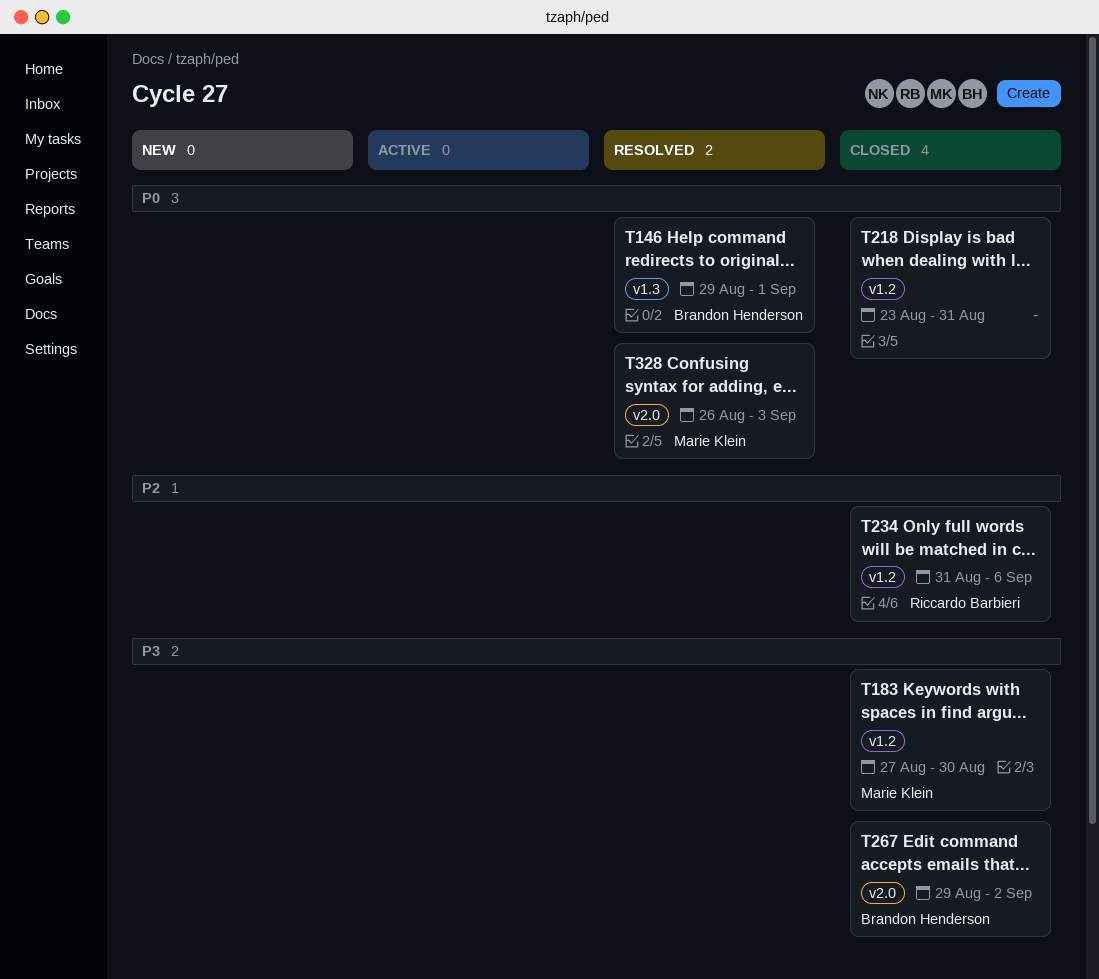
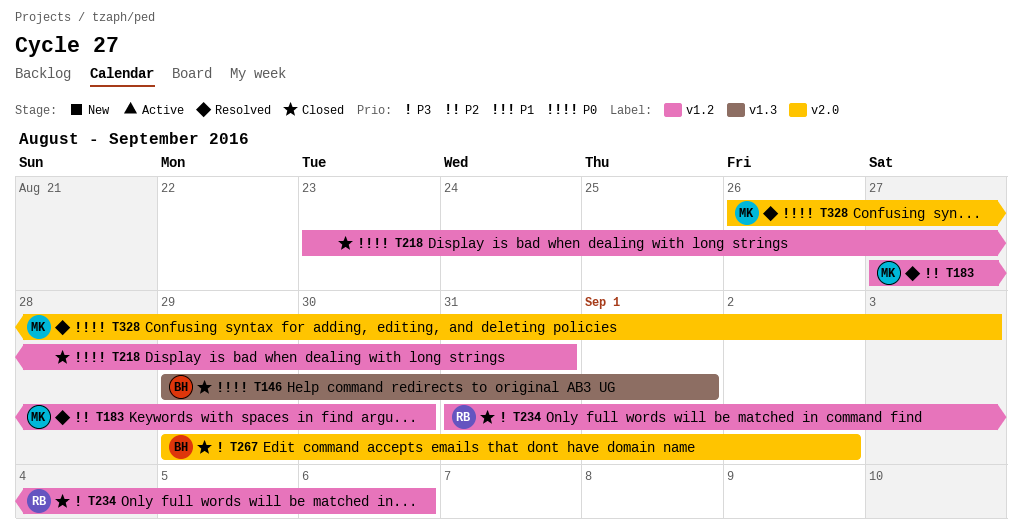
T146, status: Resolved -> Closed
T183, status: Closed -> Resolved
T183, priority: P3 -> P2
T234, priority: P2 -> P3

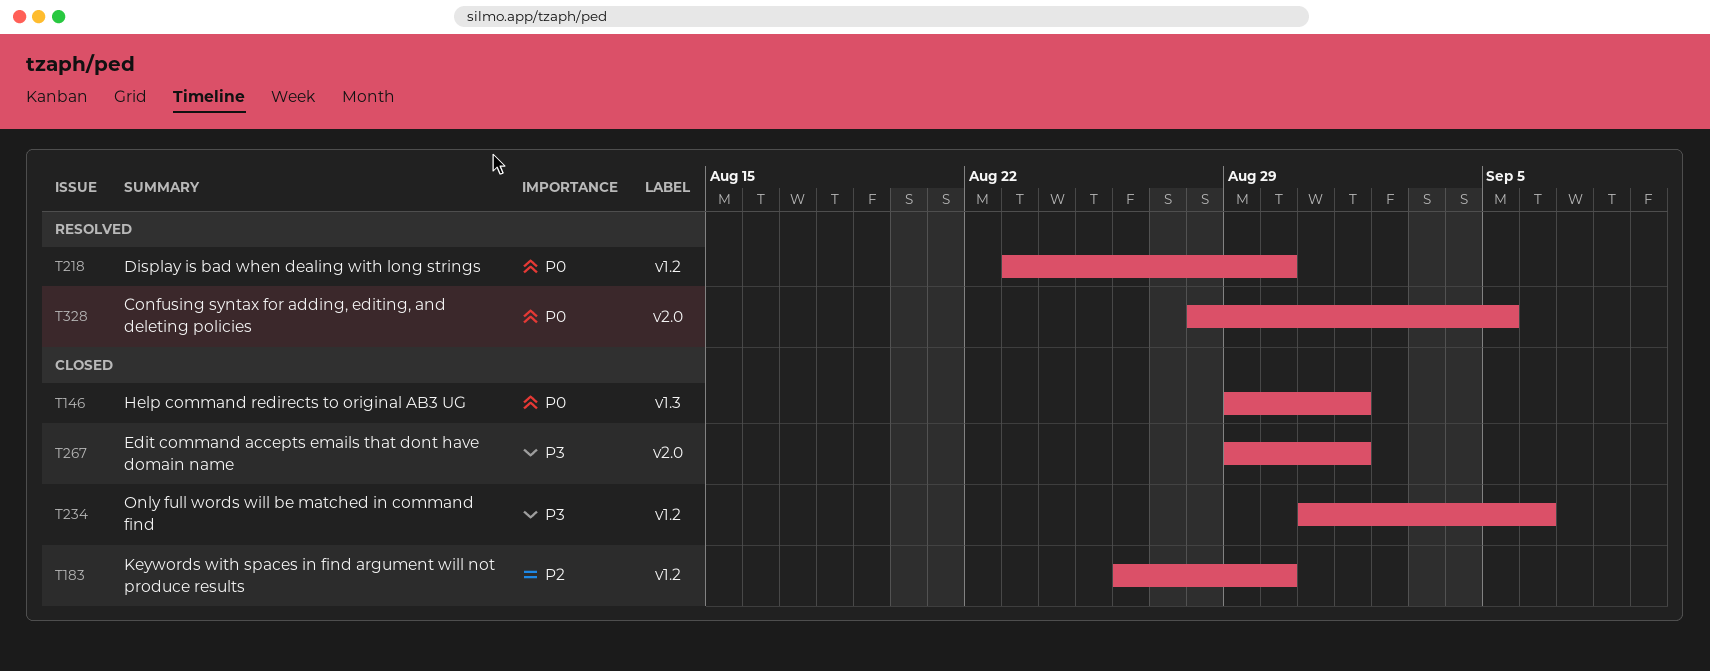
T183, status: Resolved -> Closed
T183, start: Aug 27 -> Aug 26
T218, status: Closed -> Resolved
T218, due: Aug 31 -> Aug 30
T267, due: Sep 2 -> Sep 1
T328, start: Aug 26 -> Aug 28
T328, due: Sep 3 -> Sep 5

